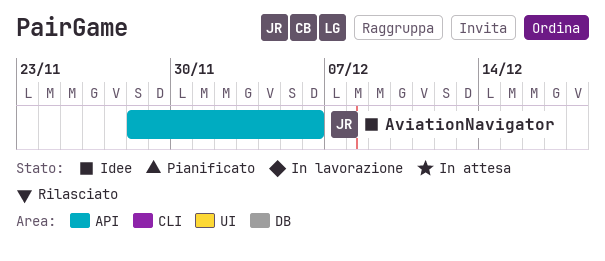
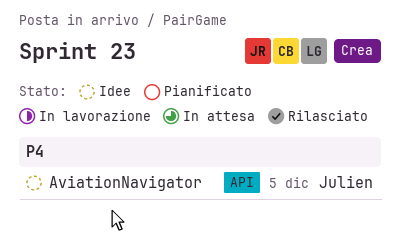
AviationNavigator, due: Dec 6 -> Dec 5

